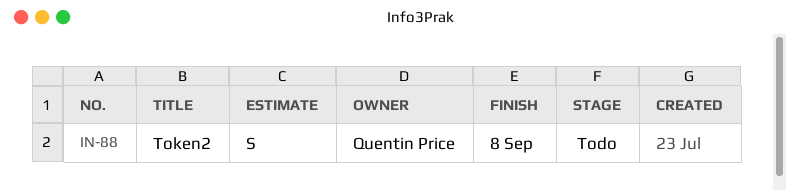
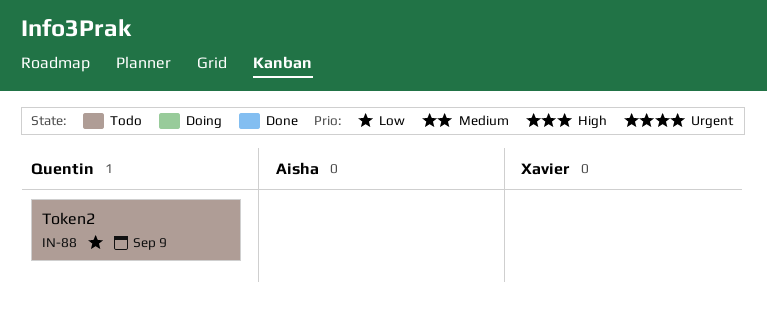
IN-88, due: Sep 8 -> Sep 9

